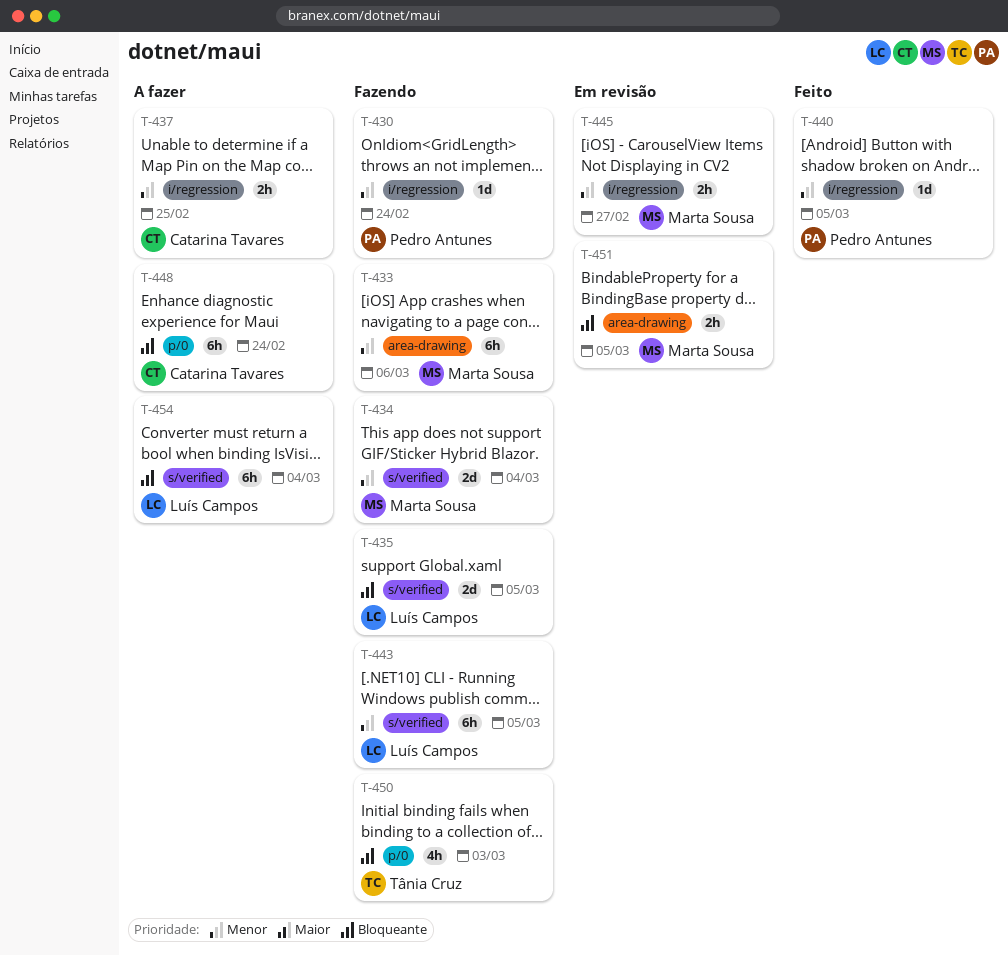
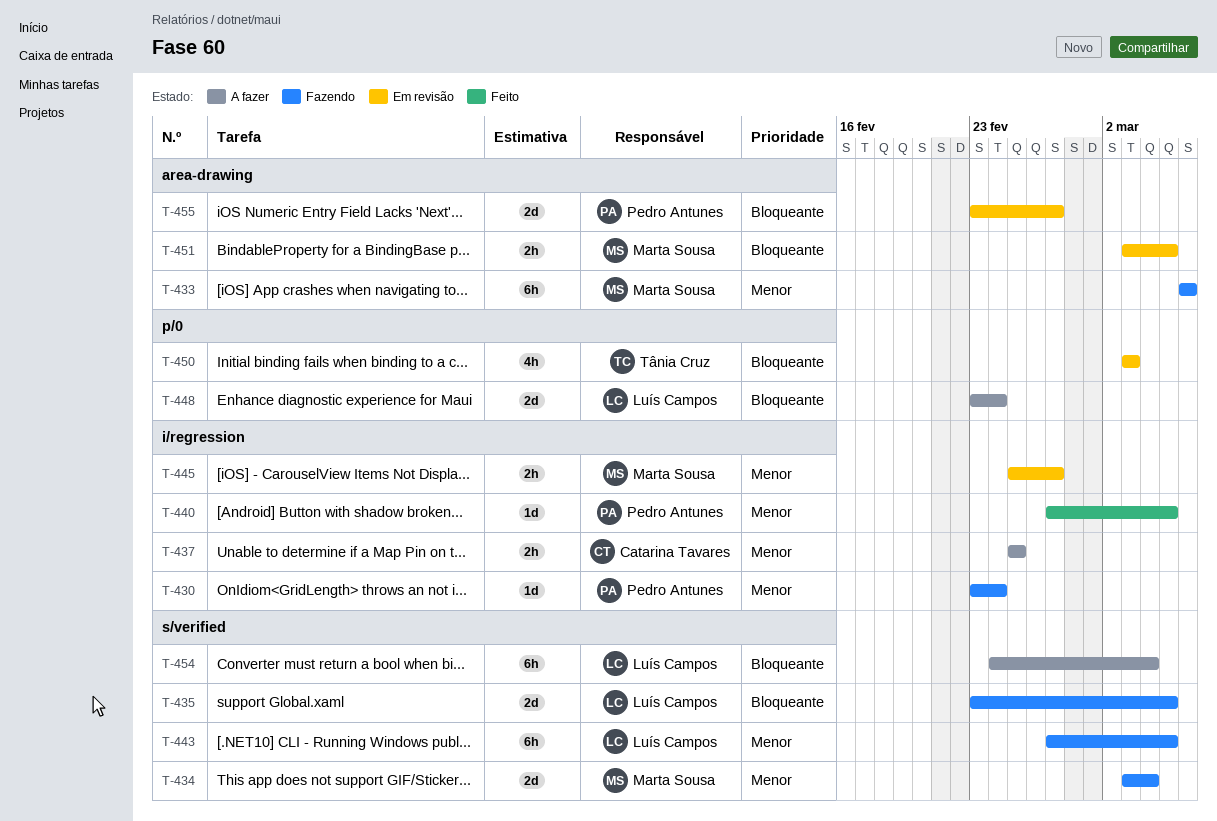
T-448, owner: Catarina Tavares -> Luís Campos
T-448, estimate: 6h -> 2d
T-450, status: Fazendo -> Em revisão
T-455: none -> present

